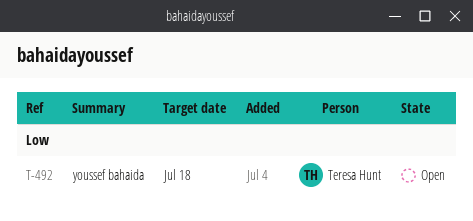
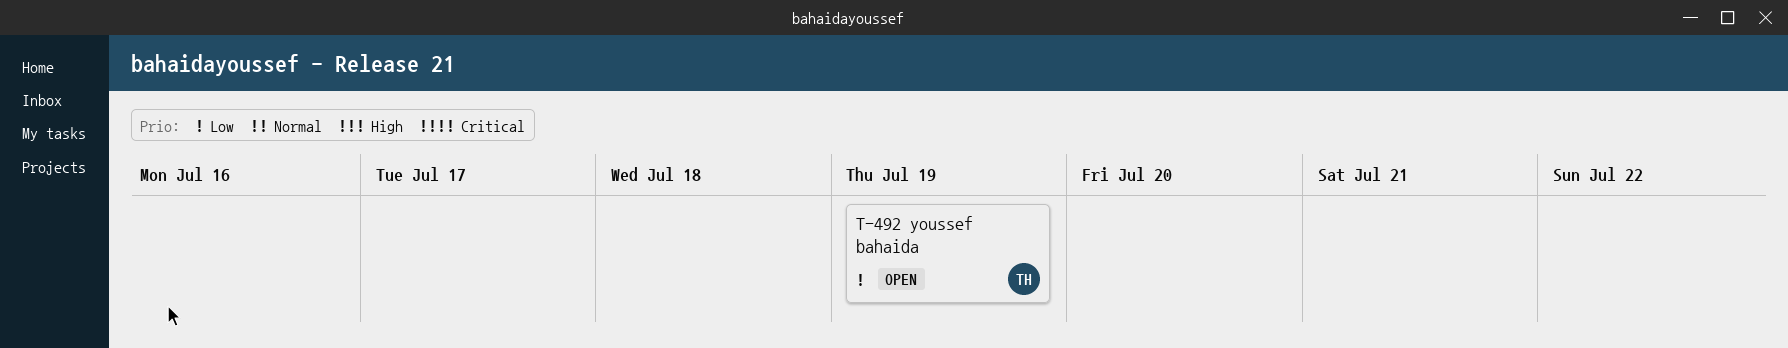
T-492, due: Jul 18 -> Jul 19

